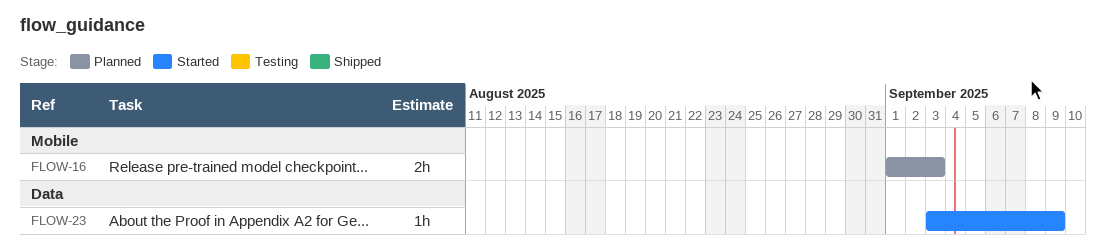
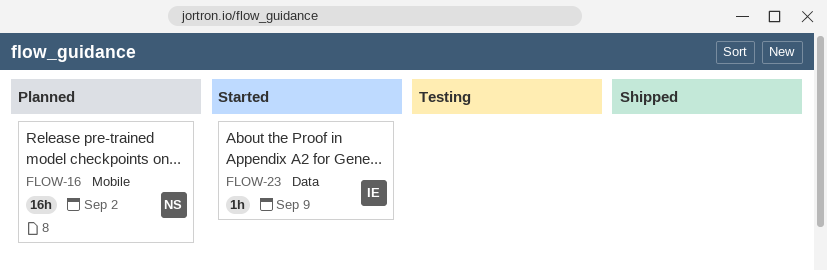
FLOW-16, estimate: 2h -> 16h
FLOW-16, due: Sep 3 -> Sep 2

